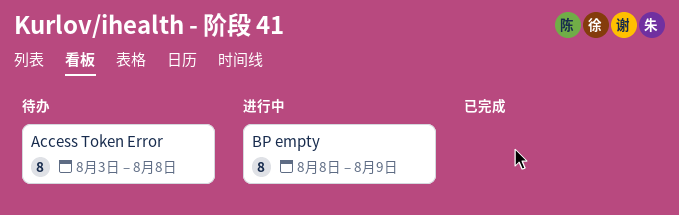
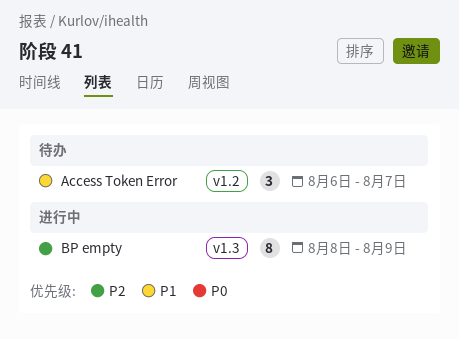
Access Token Error, estimate: 8 -> 3
Access Token Error, start: Aug 3 -> Aug 6
Access Token Error, due: Aug 8 -> Aug 7

